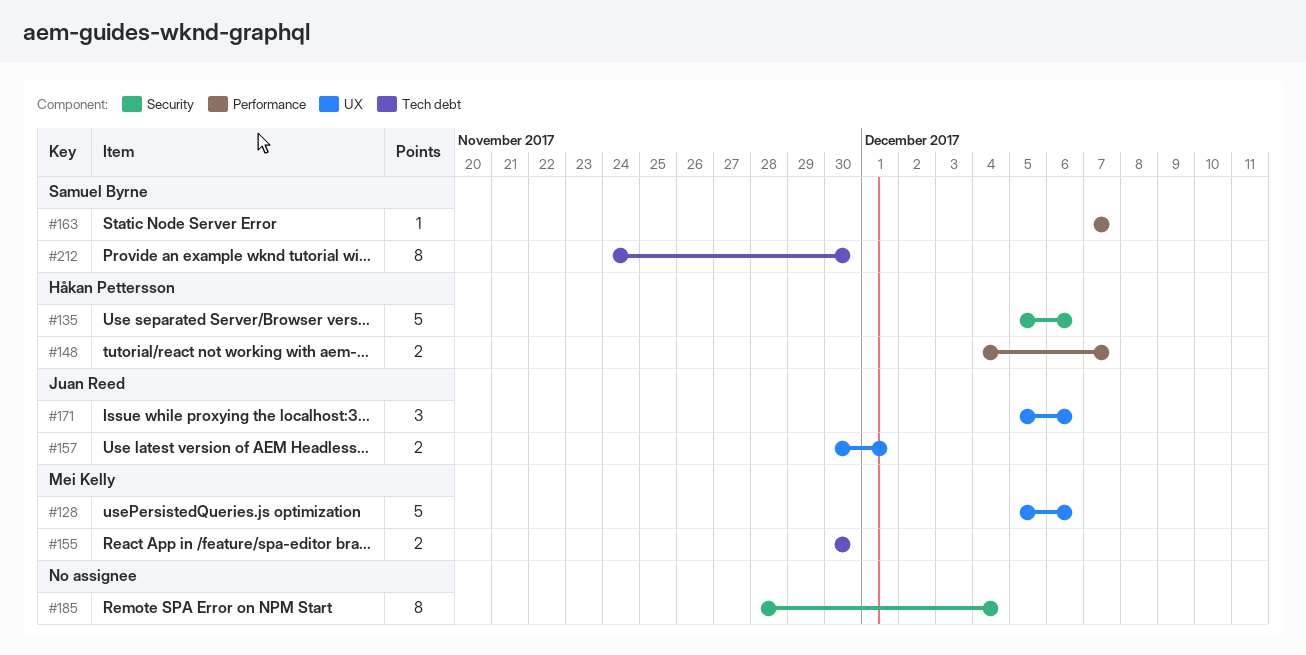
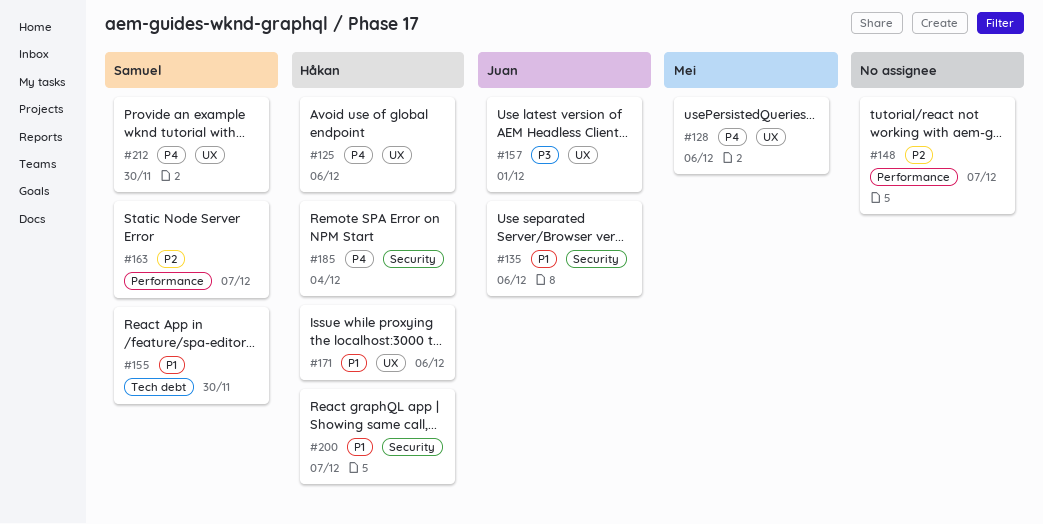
#125: none -> present
#135, owner: Håkan Pettersson -> Juan Reed
#148, owner: Håkan Pettersson -> none
#155, owner: Mei Kelly -> Samuel Byrne
#171, owner: Juan Reed -> Håkan Pettersson
#185, owner: none -> Håkan Pettersson
#200: none -> present
#212, label: Tech debt -> UX

